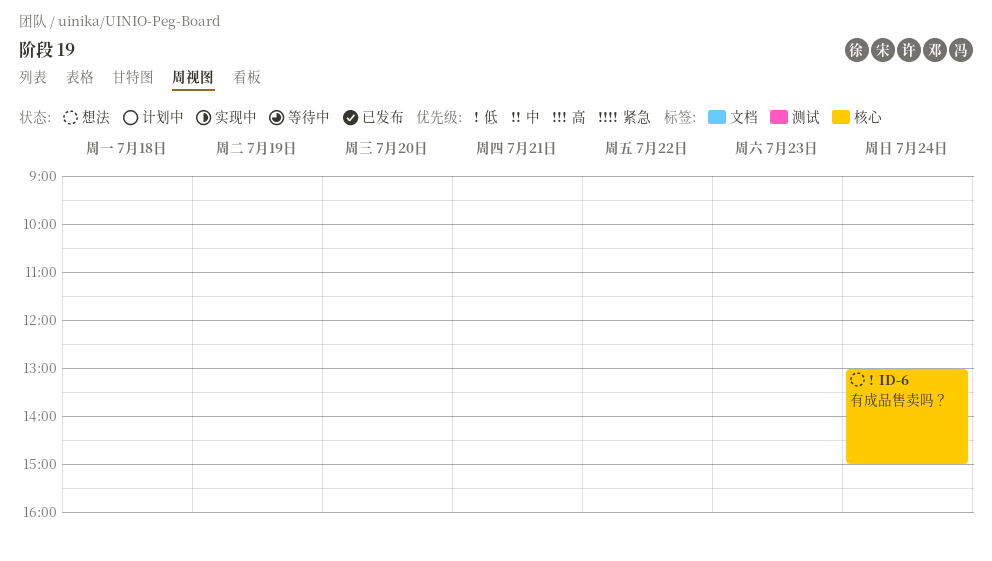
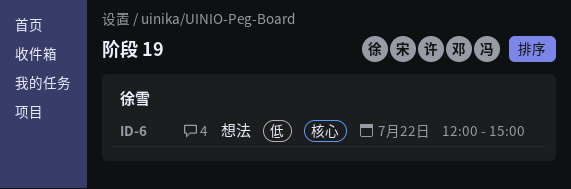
ID-6, day: Jul 24 -> Jul 22
ID-6, begins: 13:00 -> 12:00

